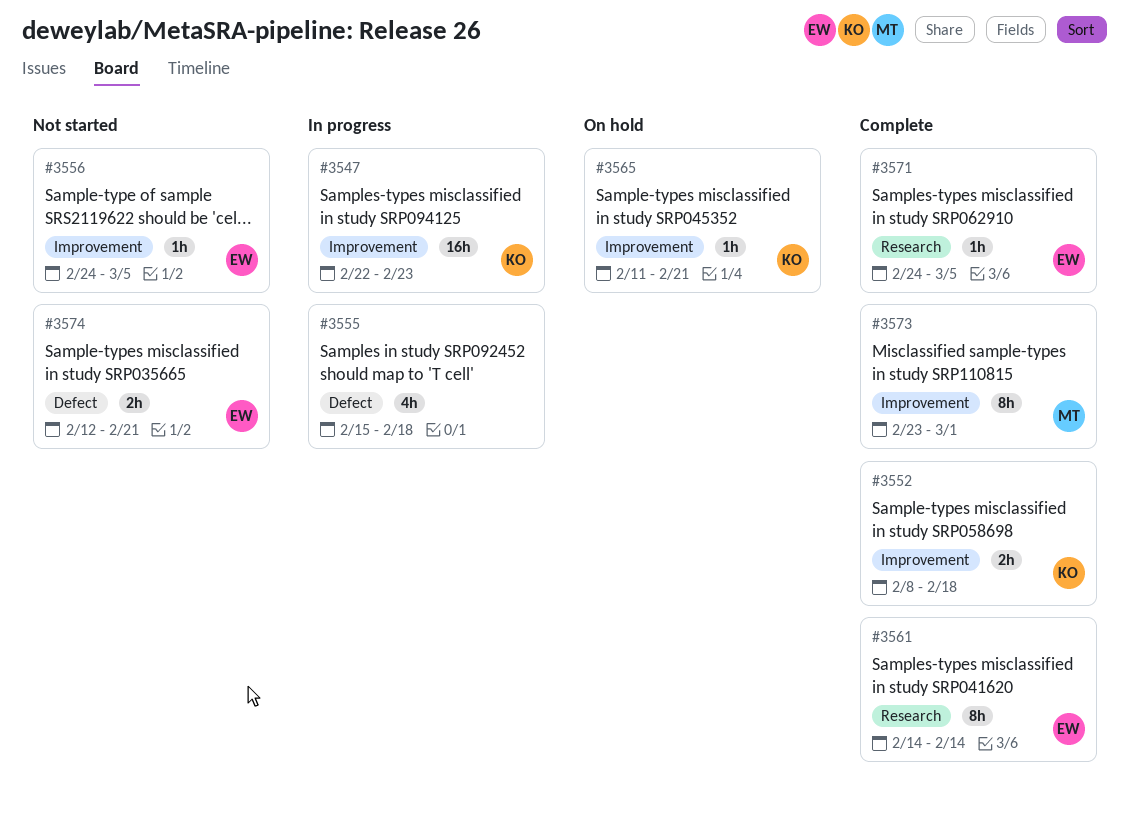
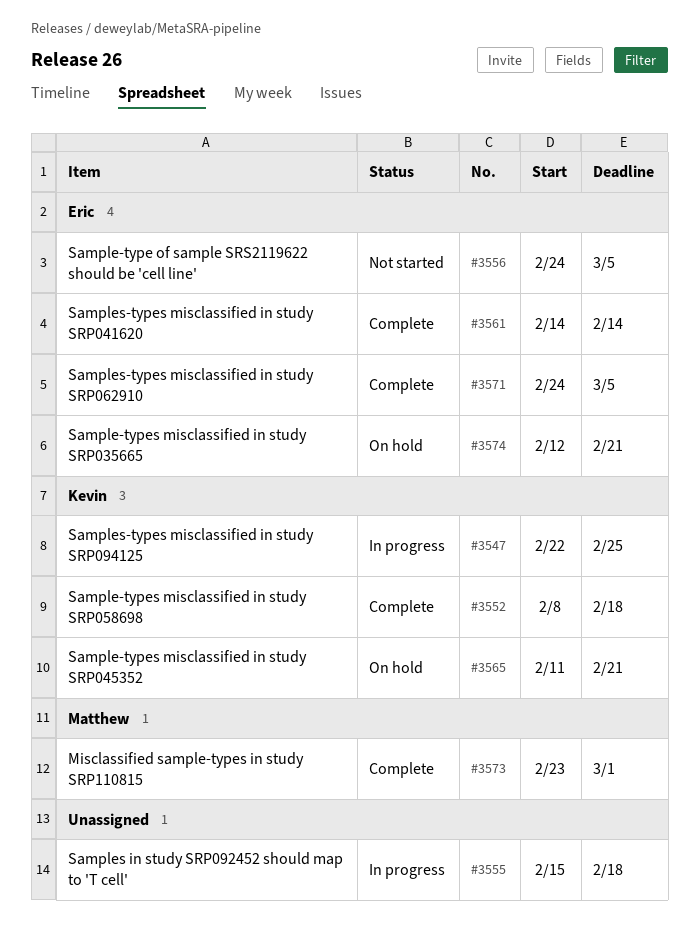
#3547, due: Feb 23 -> Feb 25
#3574, status: Not started -> On hold

